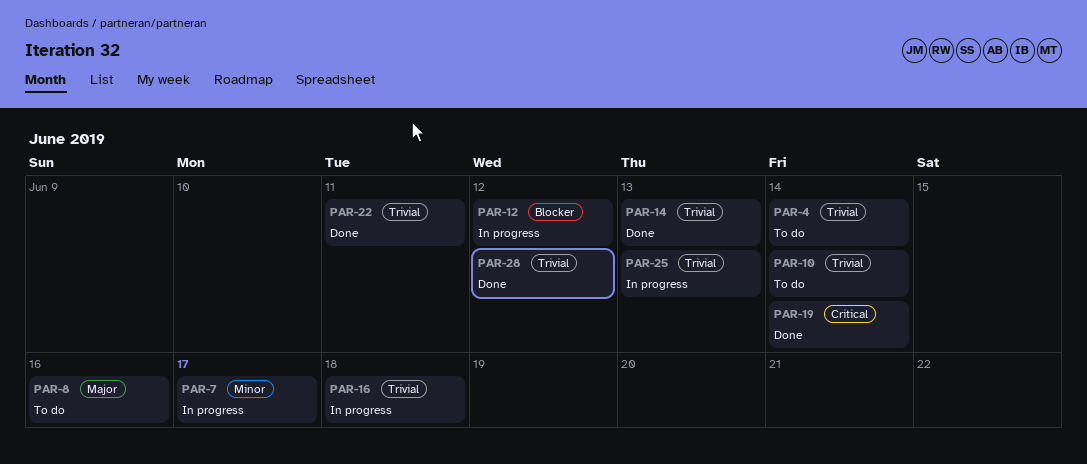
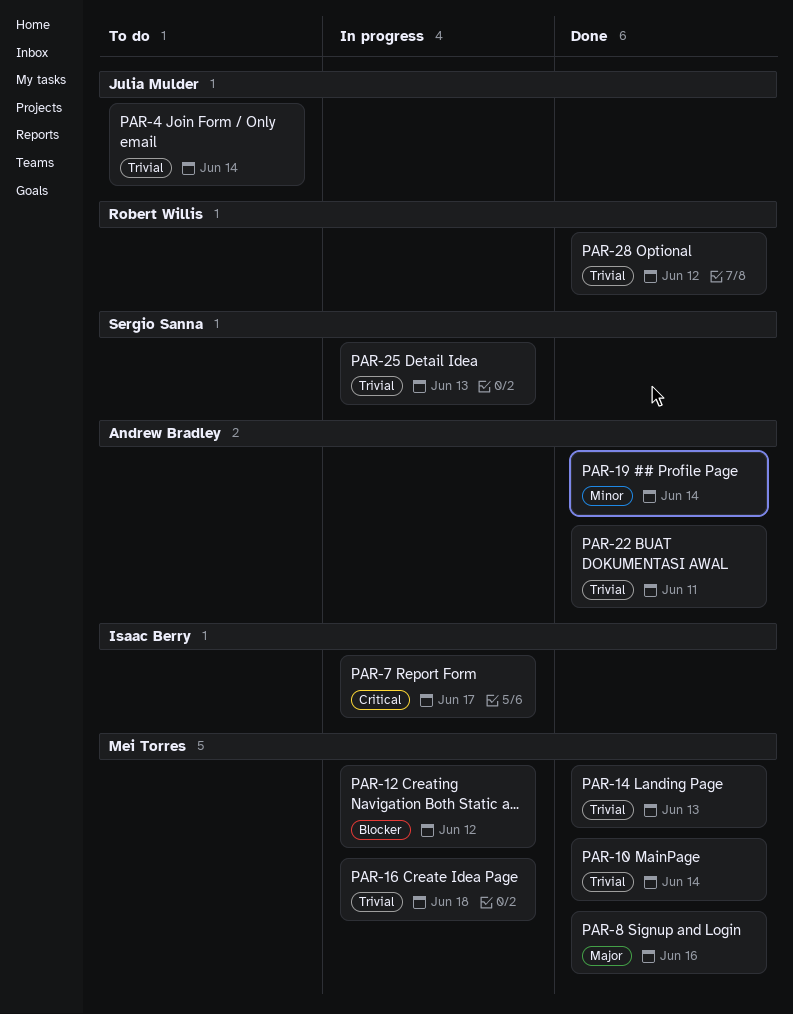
PAR-7, priority: Minor -> Critical
PAR-8, status: To do -> Done
PAR-10, status: To do -> Done
PAR-19, priority: Critical -> Minor

